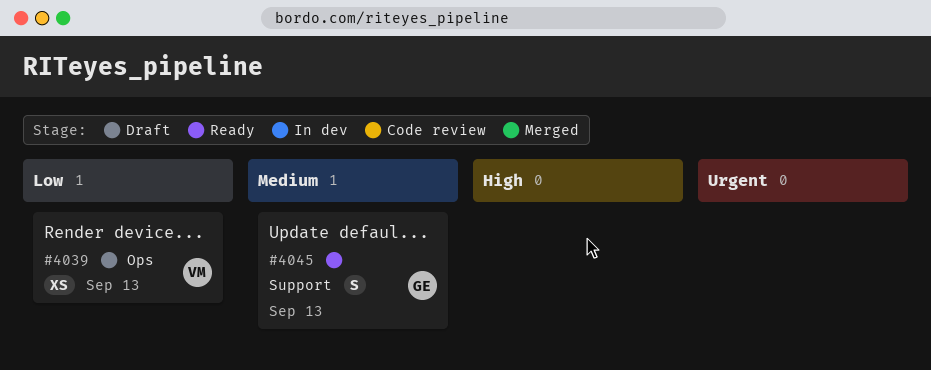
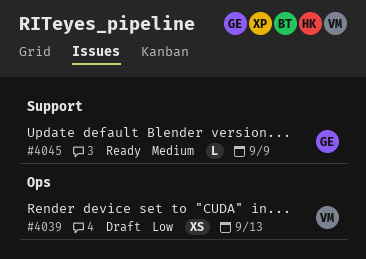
#4045, estimate: S -> L
#4045, due: Sep 13 -> Sep 9

